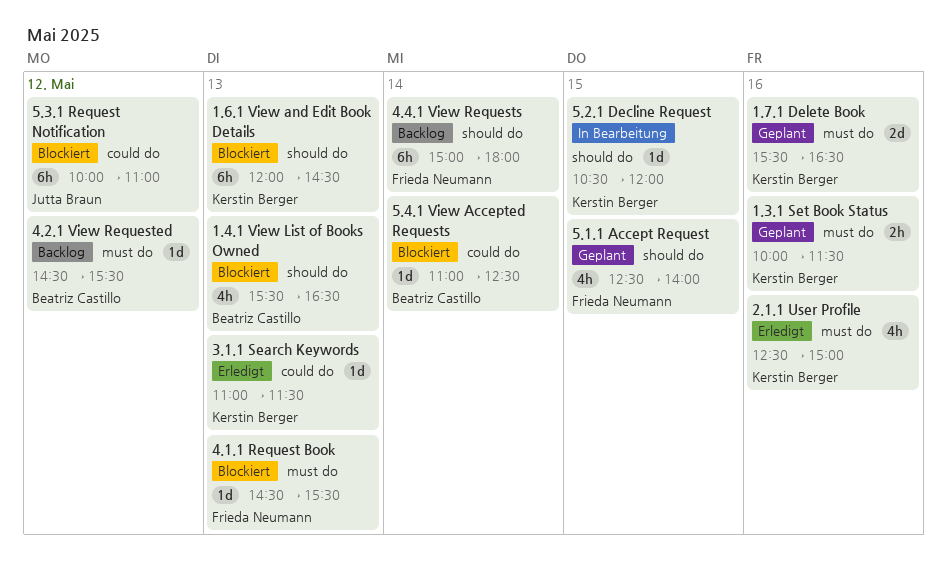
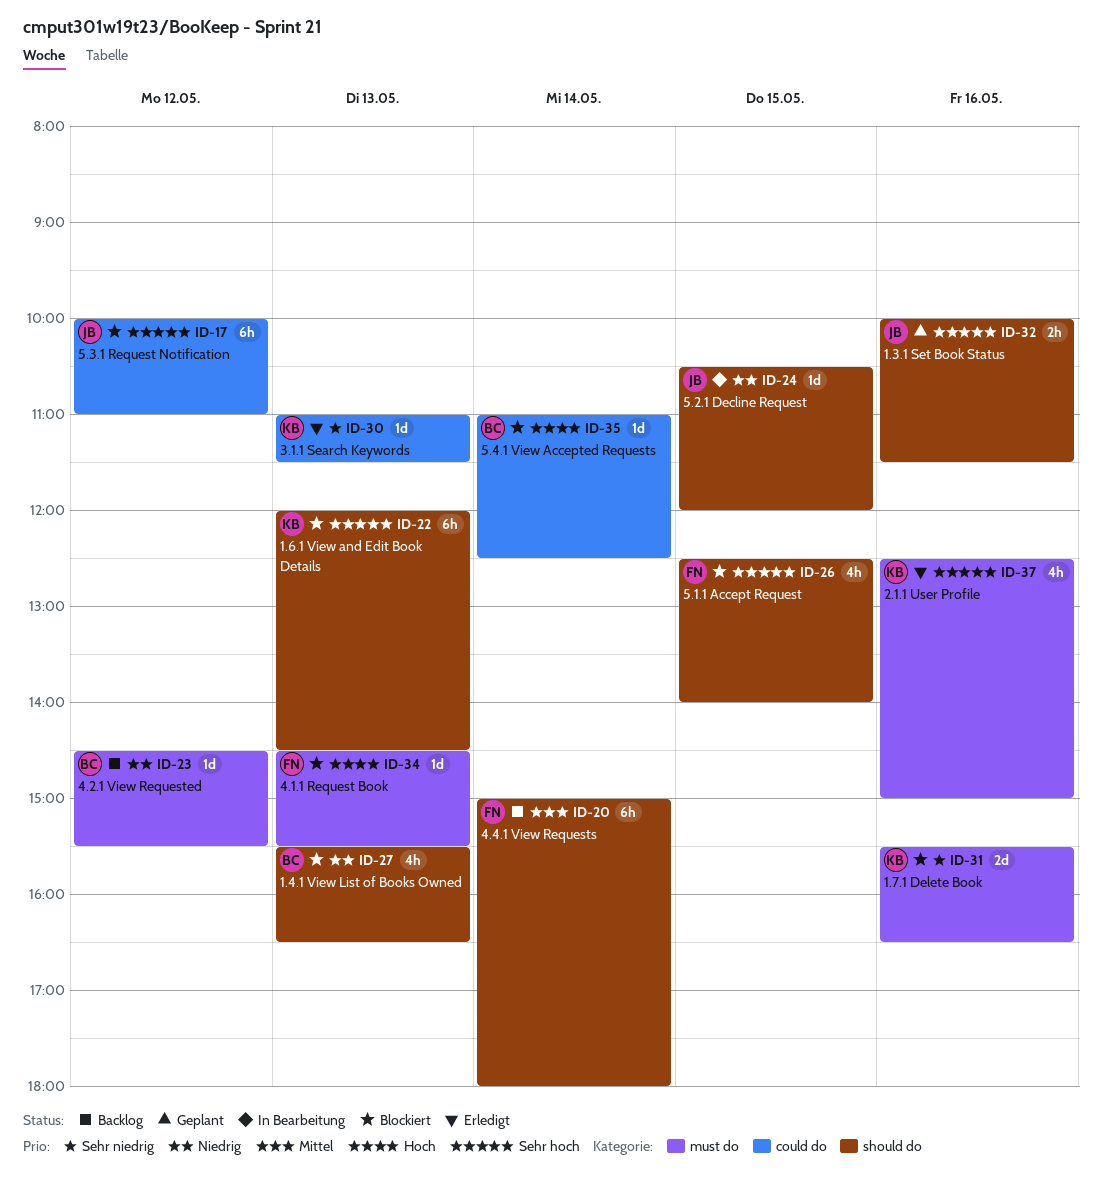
1.3.1 Set Book Status, owner: Kerstin Berger -> Jutta Braun
1.3.1 Set Book Status, label: must do -> should do
1.7.1 Delete Book, status: Geplant -> Blockiert
5.1.1 Accept Request, status: Geplant -> Blockiert
5.2.1 Decline Request, owner: Kerstin Berger -> Jutta Braun

